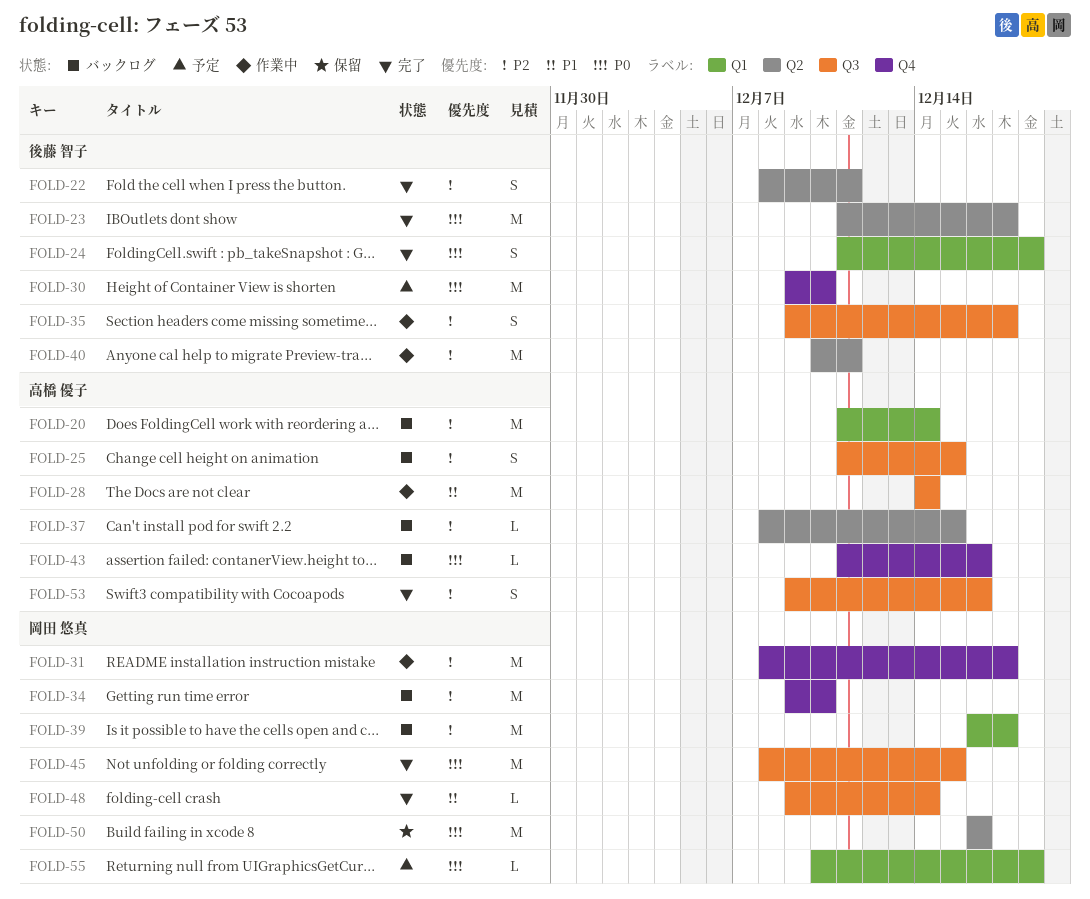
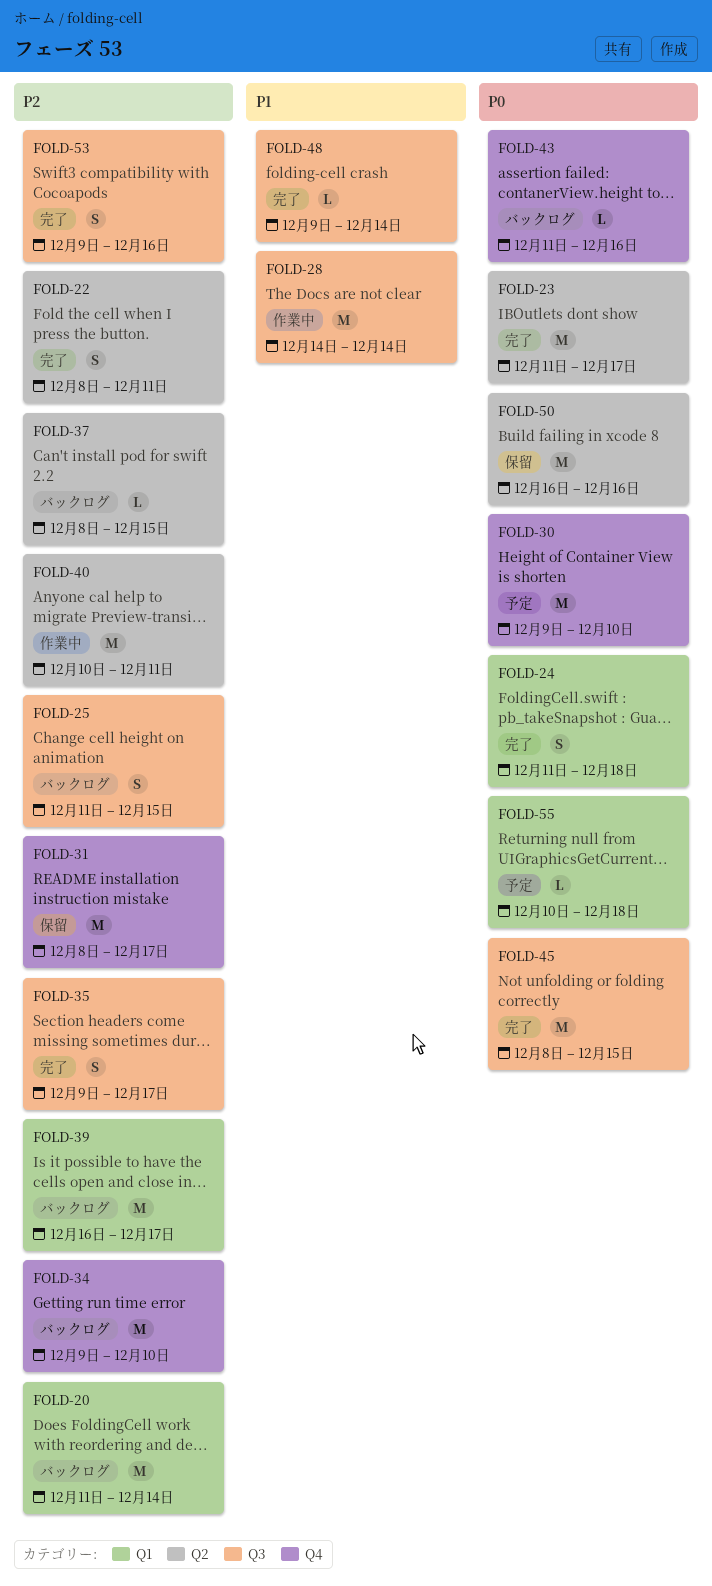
FOLD-31, status: 作業中 -> 保留
FOLD-35, status: 作業中 -> 完了

